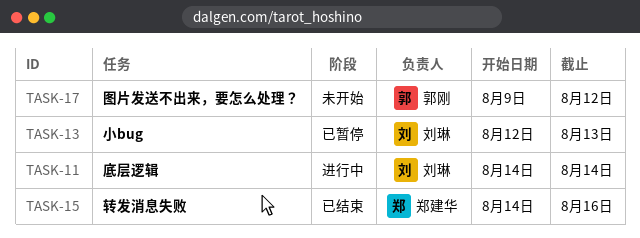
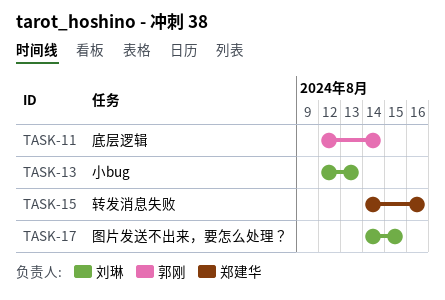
TASK-11, owner: 刘琳 -> 郭刚
TASK-11, start: Aug 14 -> Aug 12
TASK-17, owner: 郭刚 -> 刘琳
TASK-17, start: Aug 9 -> Aug 14
TASK-17, due: Aug 12 -> Aug 15

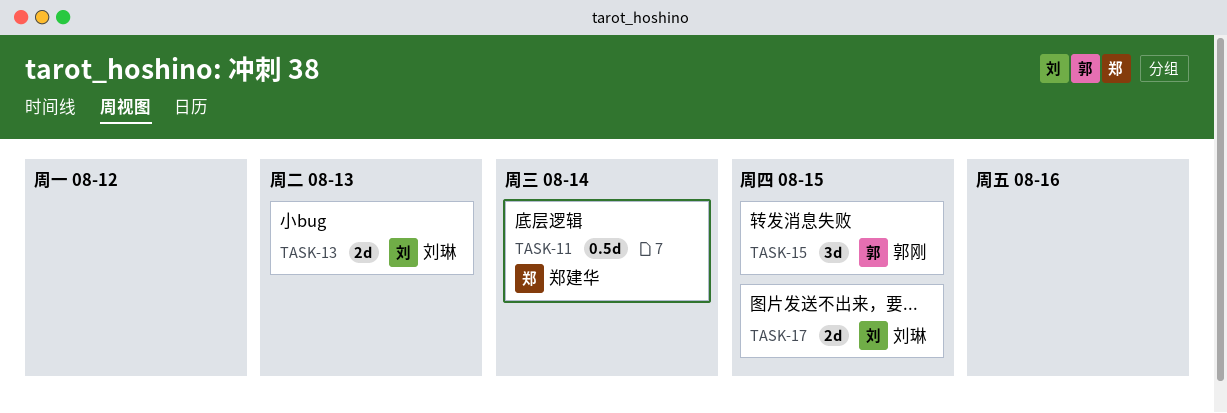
TASK-11, owner: 郭刚 -> 郑建华
TASK-15, owner: 郑建华 -> 郭刚
TASK-15, due: Aug 16 -> Aug 15

